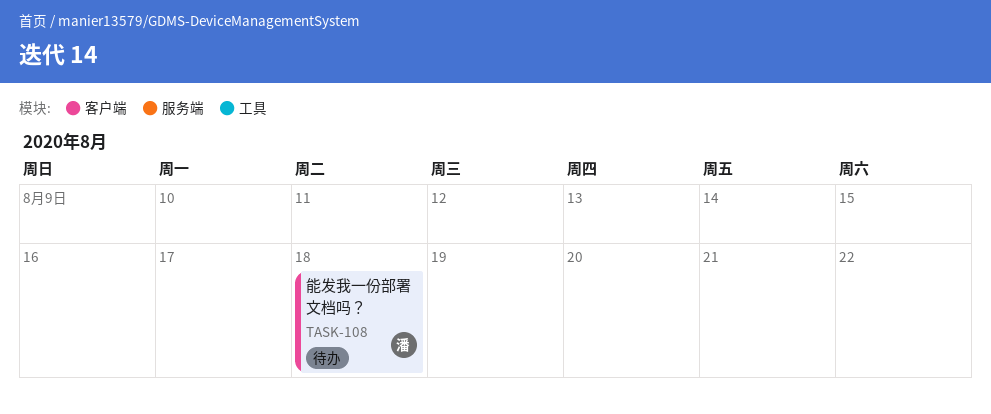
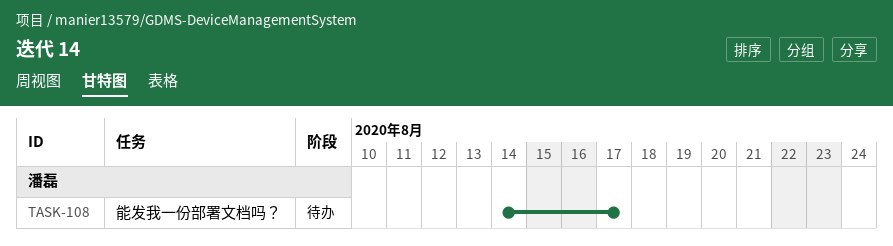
TASK-108, due: Aug 18 -> Aug 17

